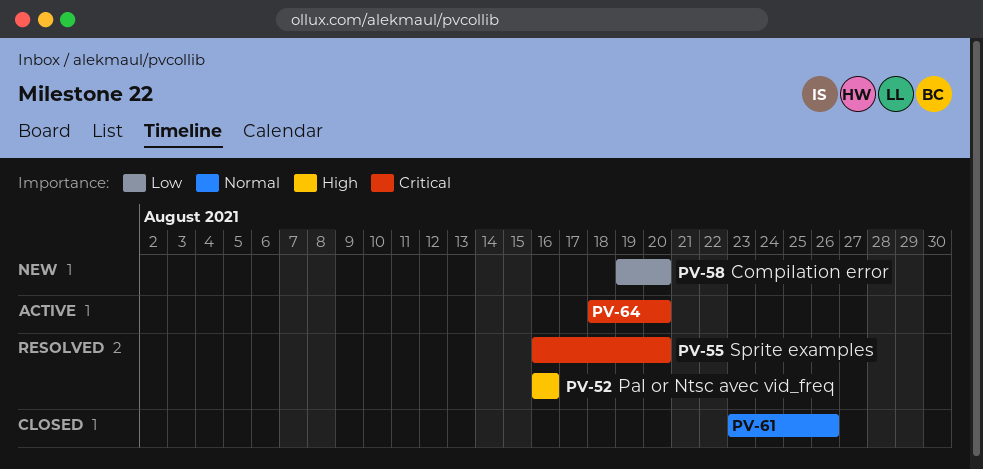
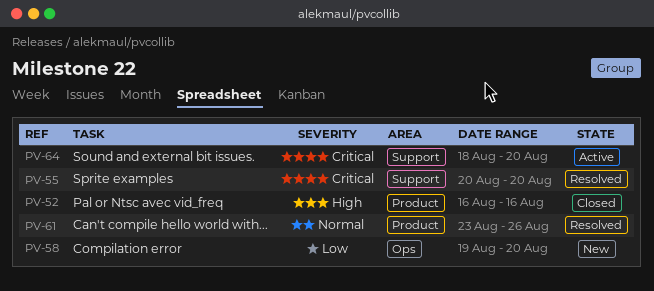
PV-52, status: Resolved -> Closed
PV-55, start: Aug 16 -> Aug 20
PV-61, status: Closed -> Resolved

